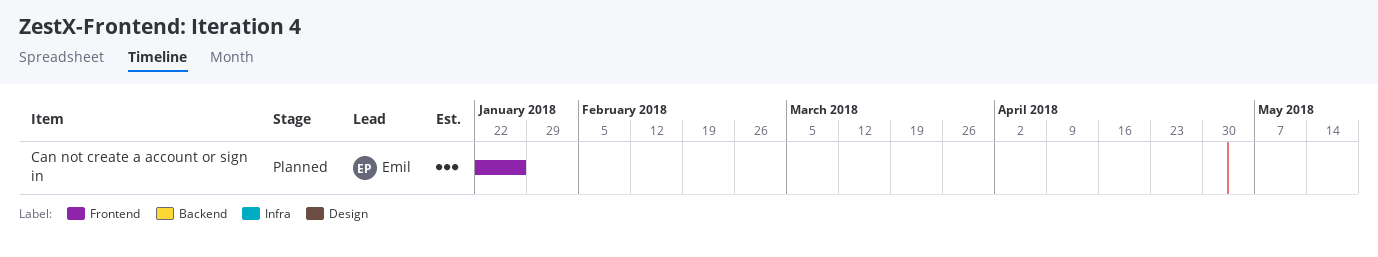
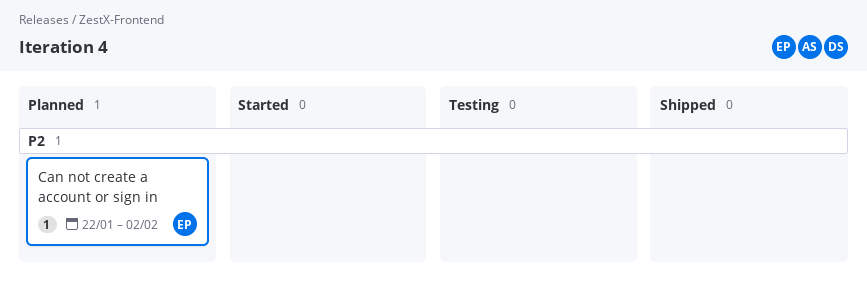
Can not create a account or sign in, estimate: 3 -> 1
Can not create a account or sign in, due: Jan 26 -> Feb 2

